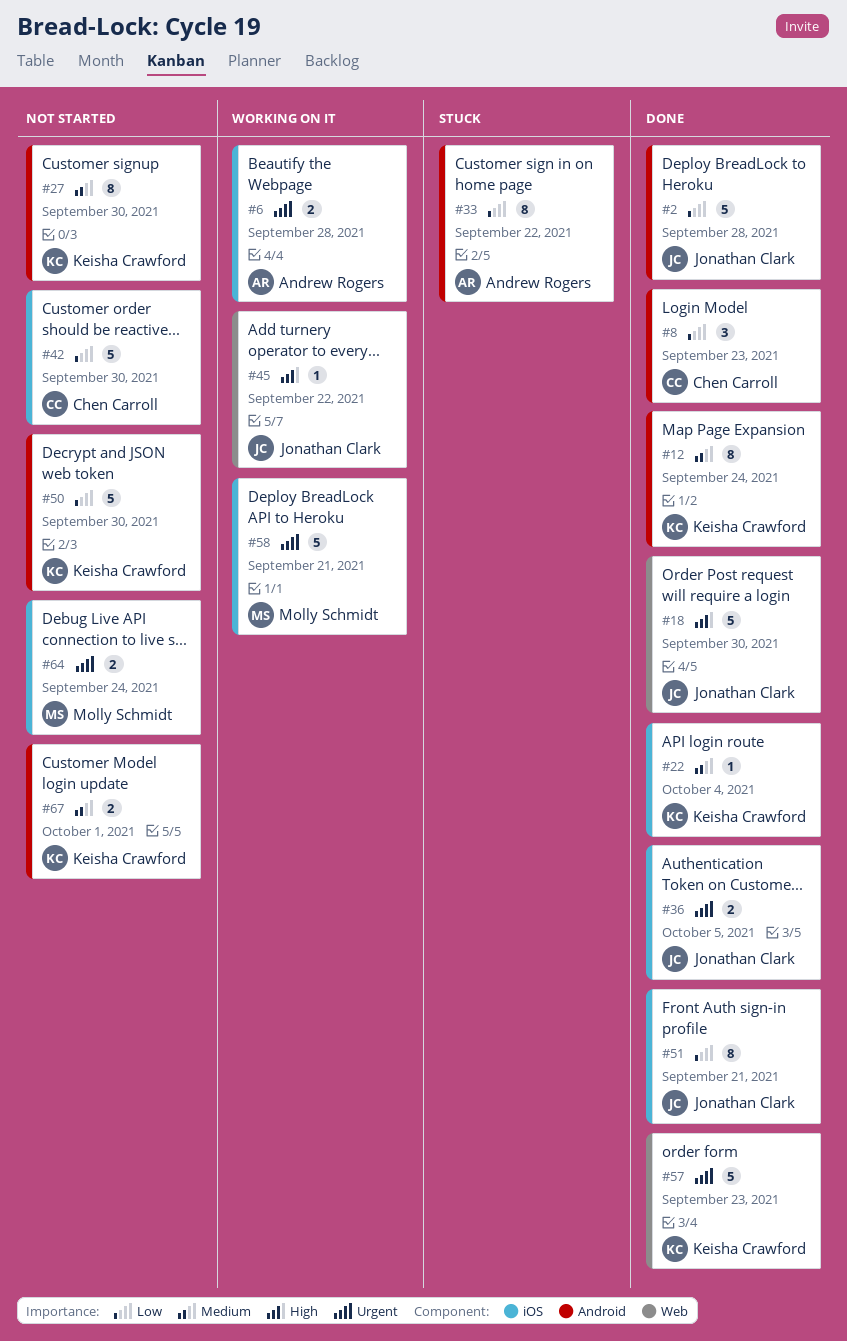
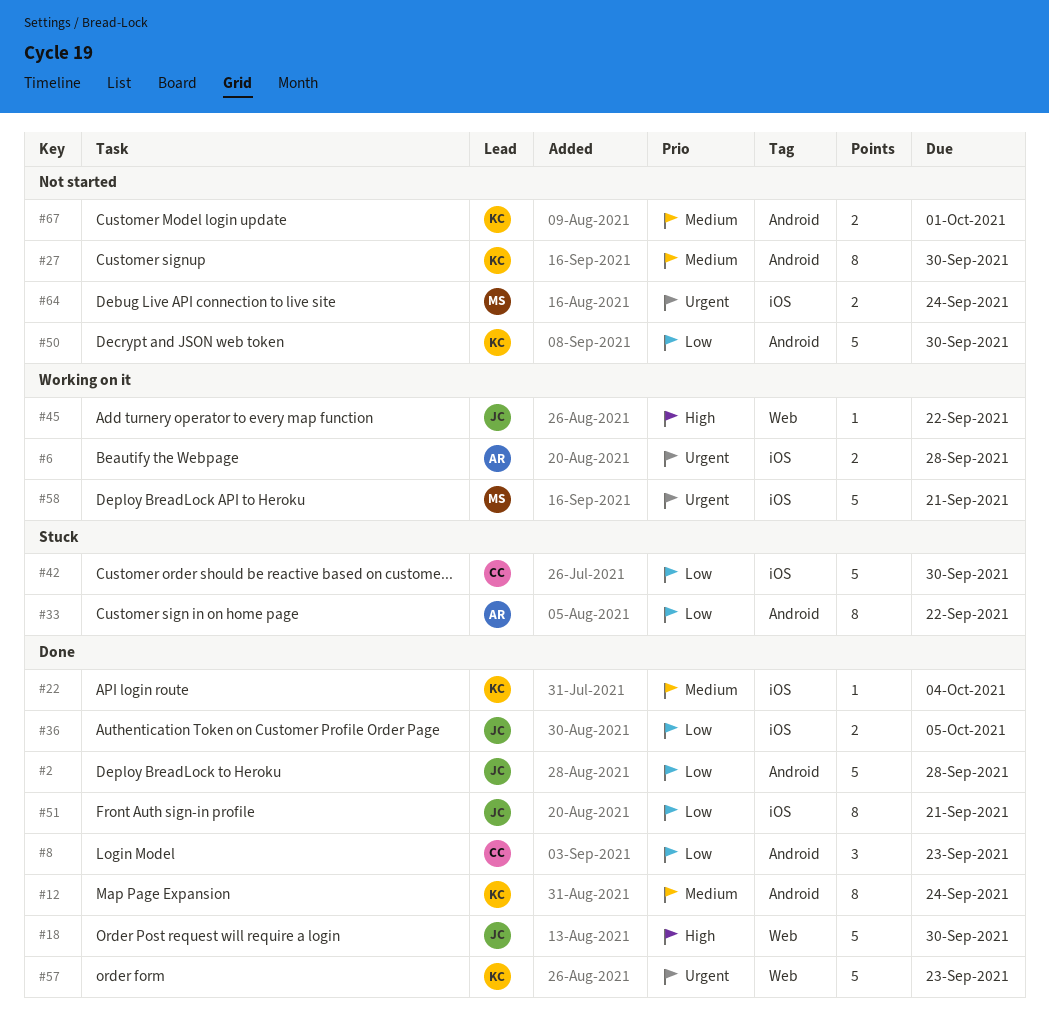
#36, priority: Urgent -> Low
#42, status: Not started -> Stuck

